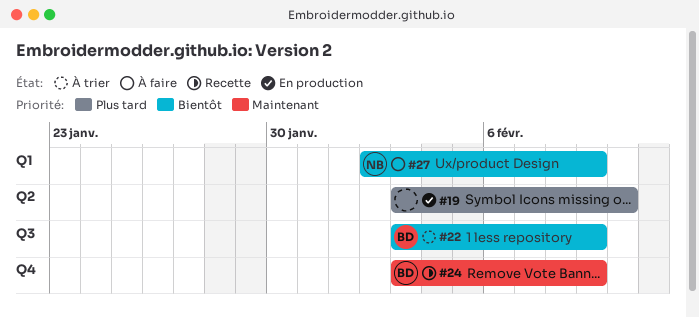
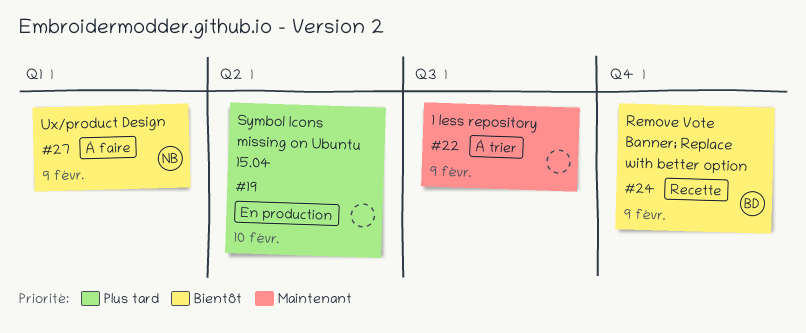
#22, owner: BD -> none
#22, priority: Bientôt -> Maintenant
#24, priority: Maintenant -> Bientôt

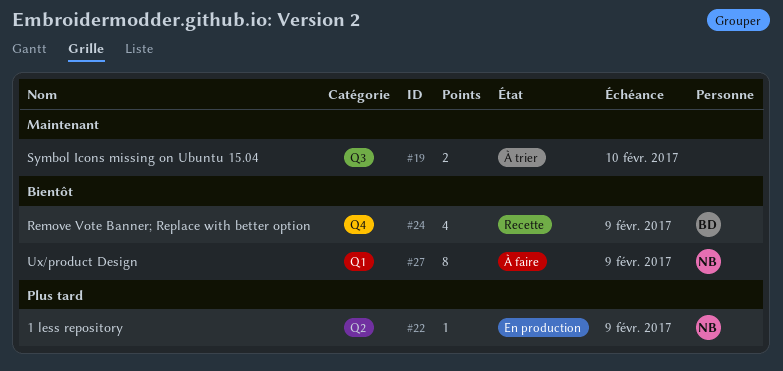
#19, status: En production -> À trier
#19, priority: Plus tard -> Maintenant
#19, label: Q2 -> Q3
#22, status: À trier -> En production
#22, owner: none -> NB
#22, priority: Maintenant -> Plus tard
#22, label: Q3 -> Q2

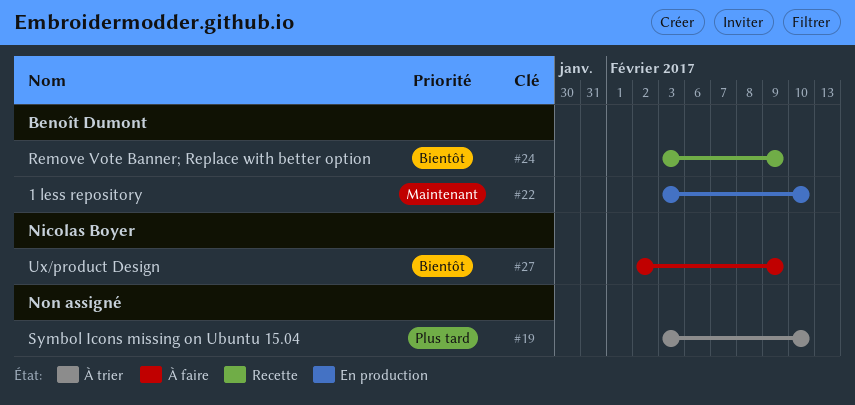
#19, priority: Maintenant -> Plus tard
#22, owner: Nicolas Boyer -> Benoît Dumont
#22, priority: Plus tard -> Maintenant
#22, due: Feb 9 -> Feb 10

